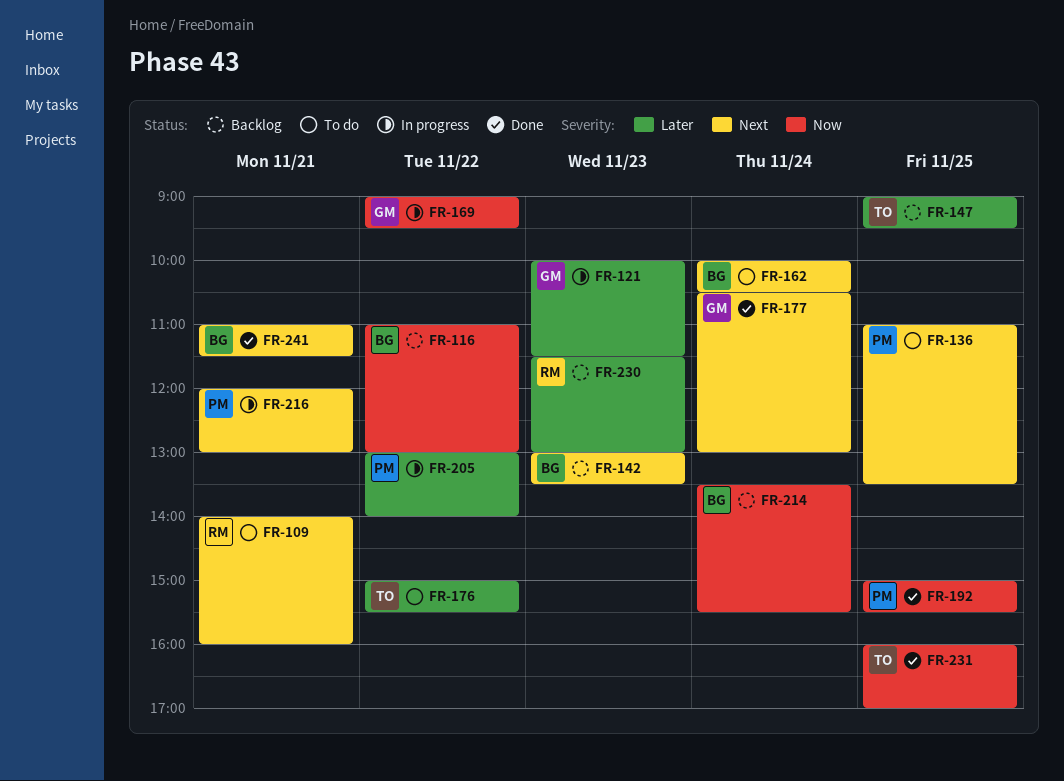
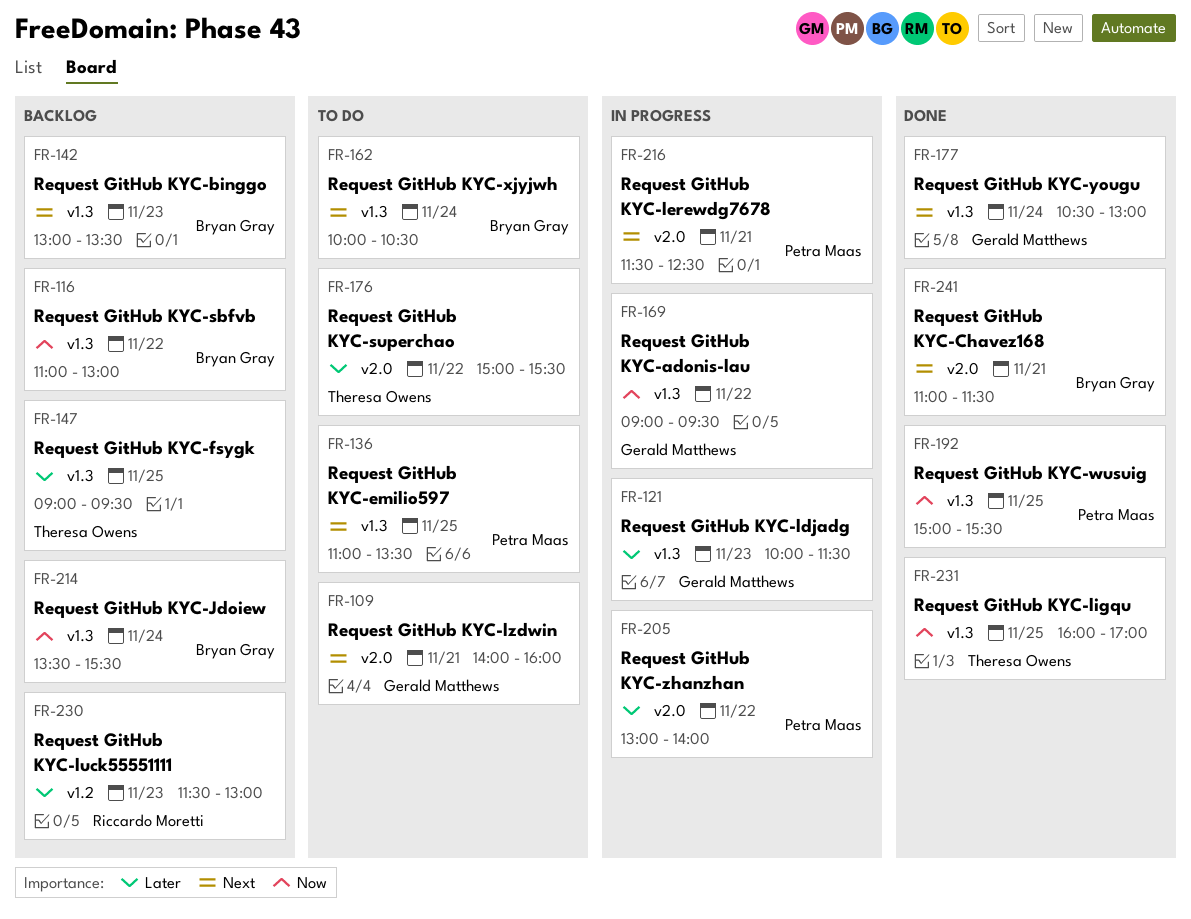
FR-109, owner: Riccardo Moretti -> Gerald Matthews
FR-216, begins: 12:00 -> 11:30
FR-216, ends: 13:00 -> 12:30

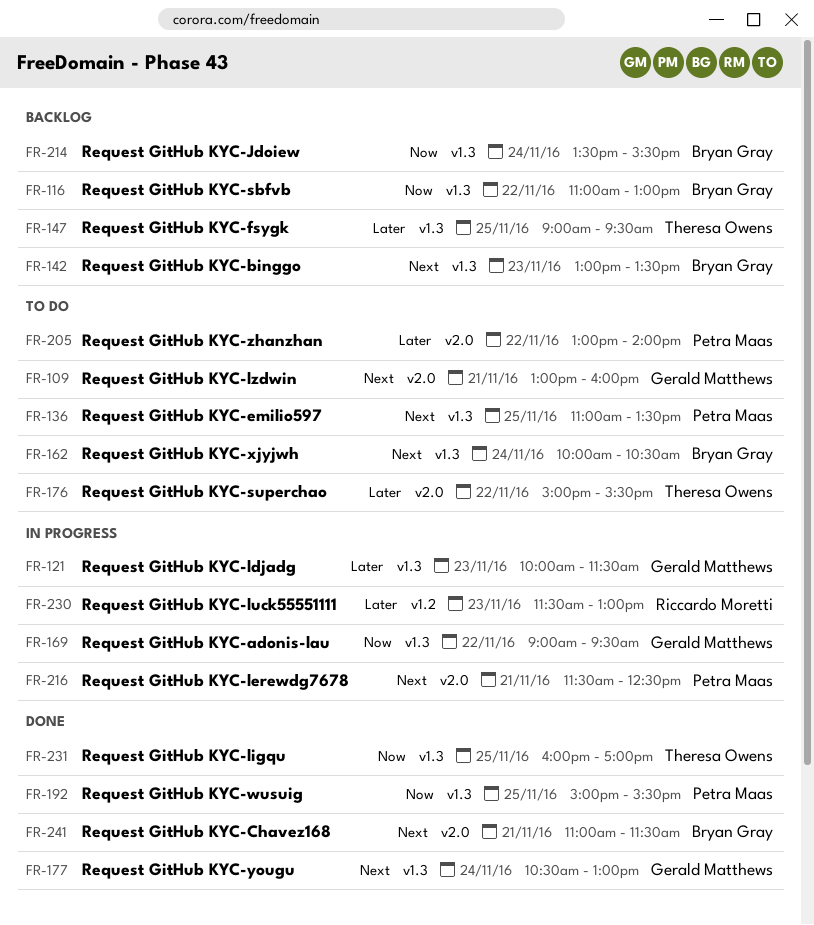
FR-109, begins: 14:00 -> 13:00
FR-205, status: In progress -> To do
FR-230, status: Backlog -> In progress

